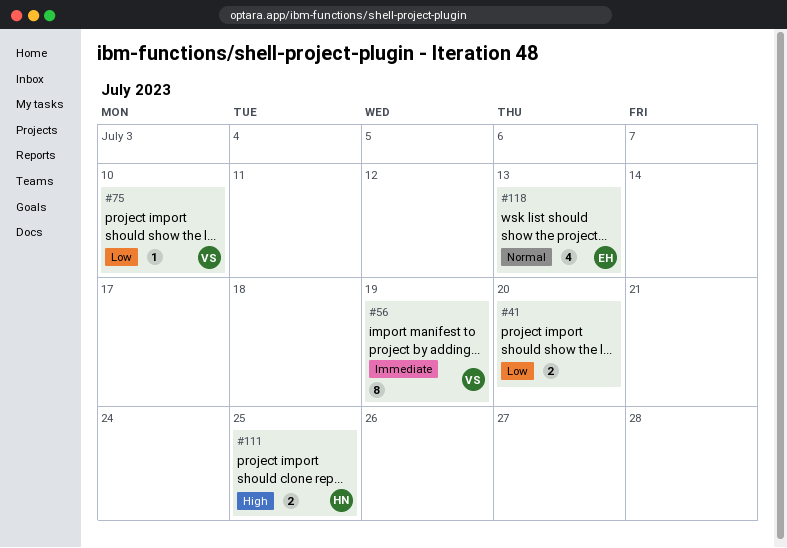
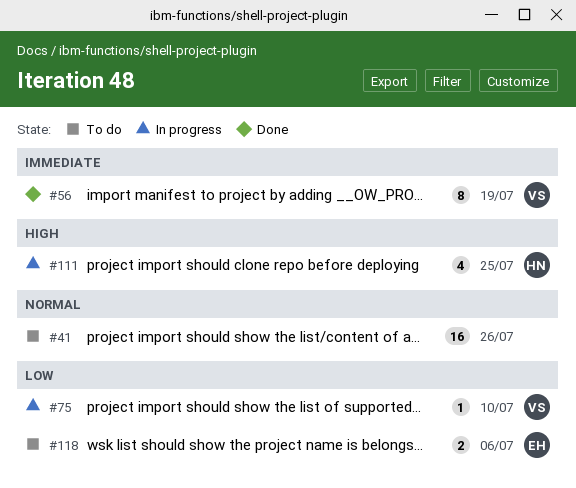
#41, priority: Low -> Normal
#41, estimate: 2 -> 16
#41, due: Jul 20 -> Jul 26
#111, estimate: 2 -> 4
#118, priority: Normal -> Low
#118, estimate: 4 -> 2
#118, due: Jul 13 -> Jul 6

